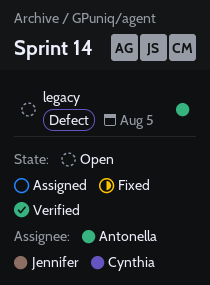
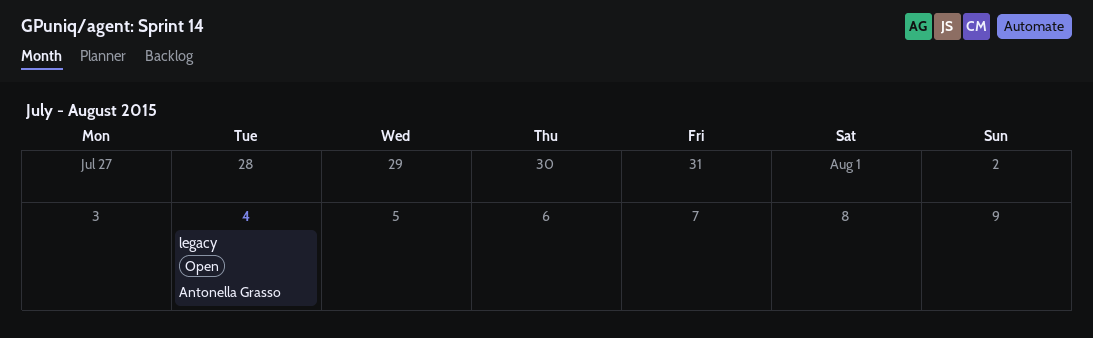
legacy, due: Aug 5 -> Aug 4

